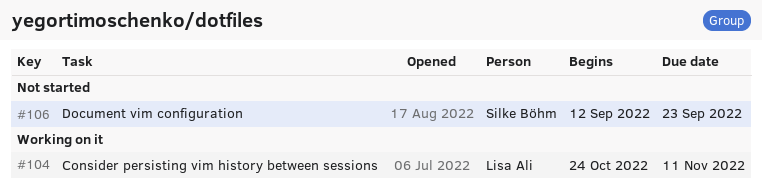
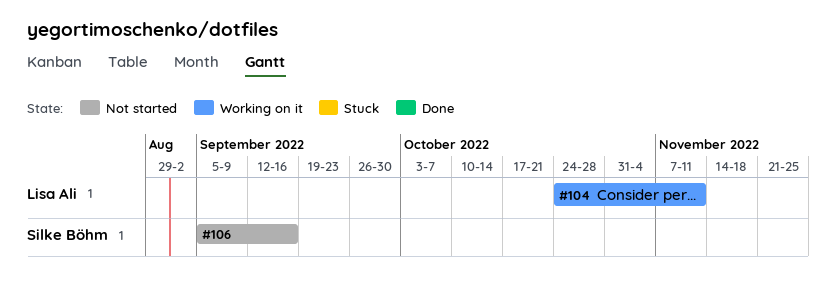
#106, start: Sep 12 -> Sep 5
#106, due: Sep 23 -> Sep 16

